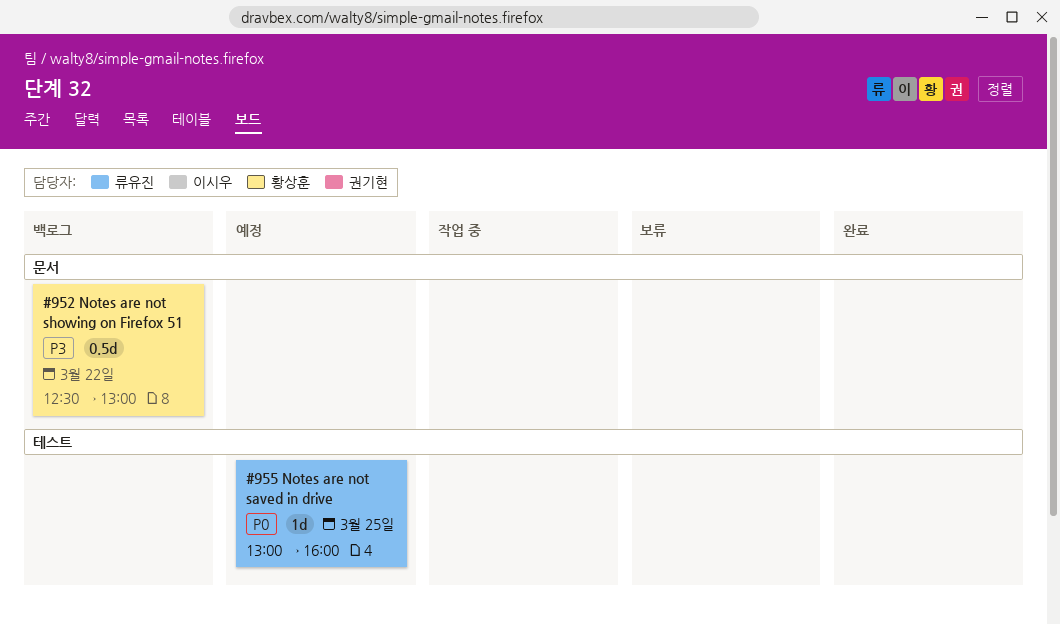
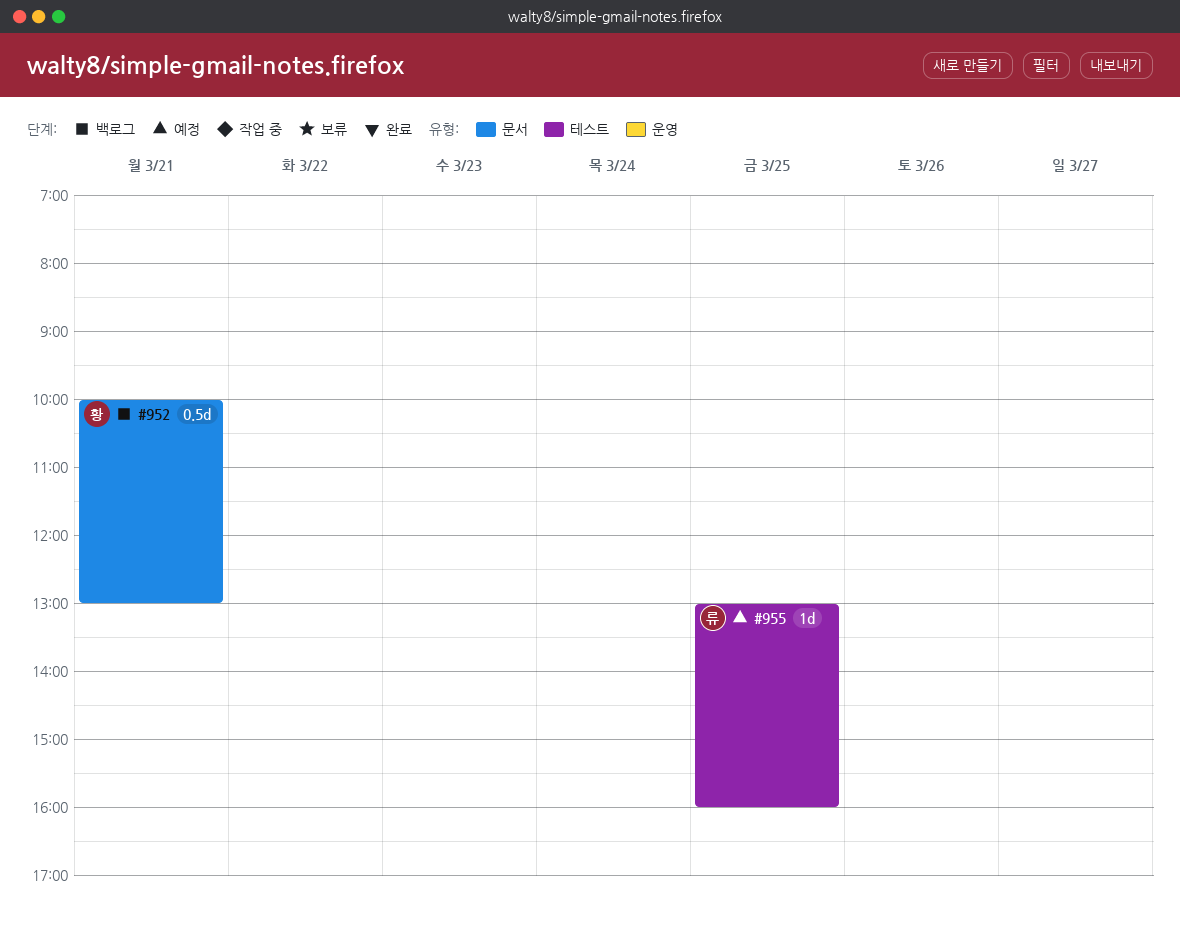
#952, day: Mar 22 -> Mar 21
#952, begins: 12:30 -> 10:00

